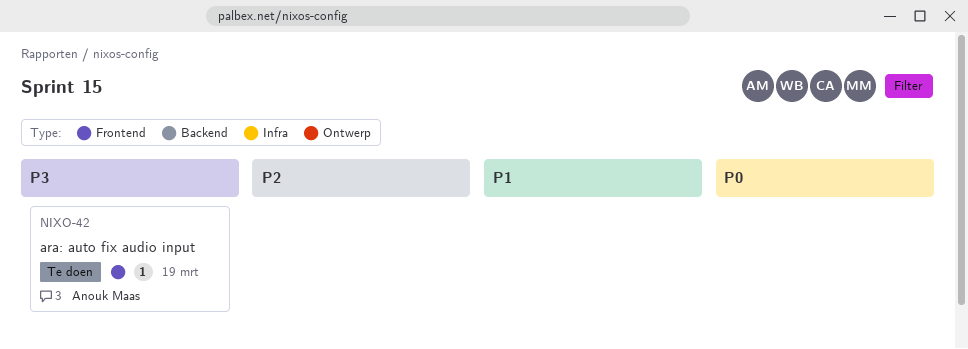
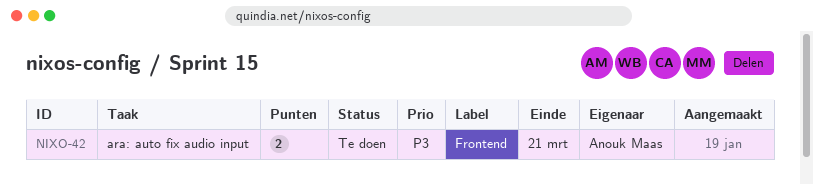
NIXO-42, estimate: 1 -> 2
NIXO-42, due: Mar 19 -> Mar 21

